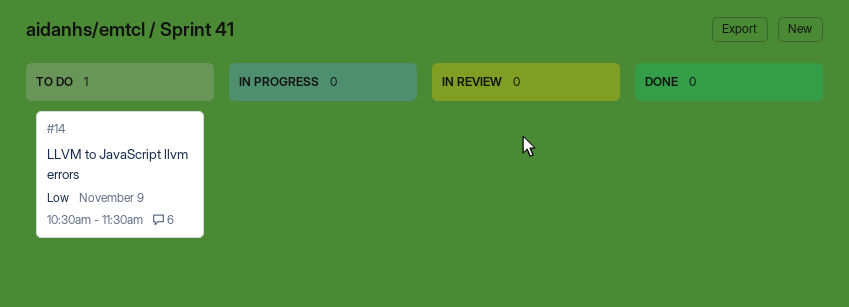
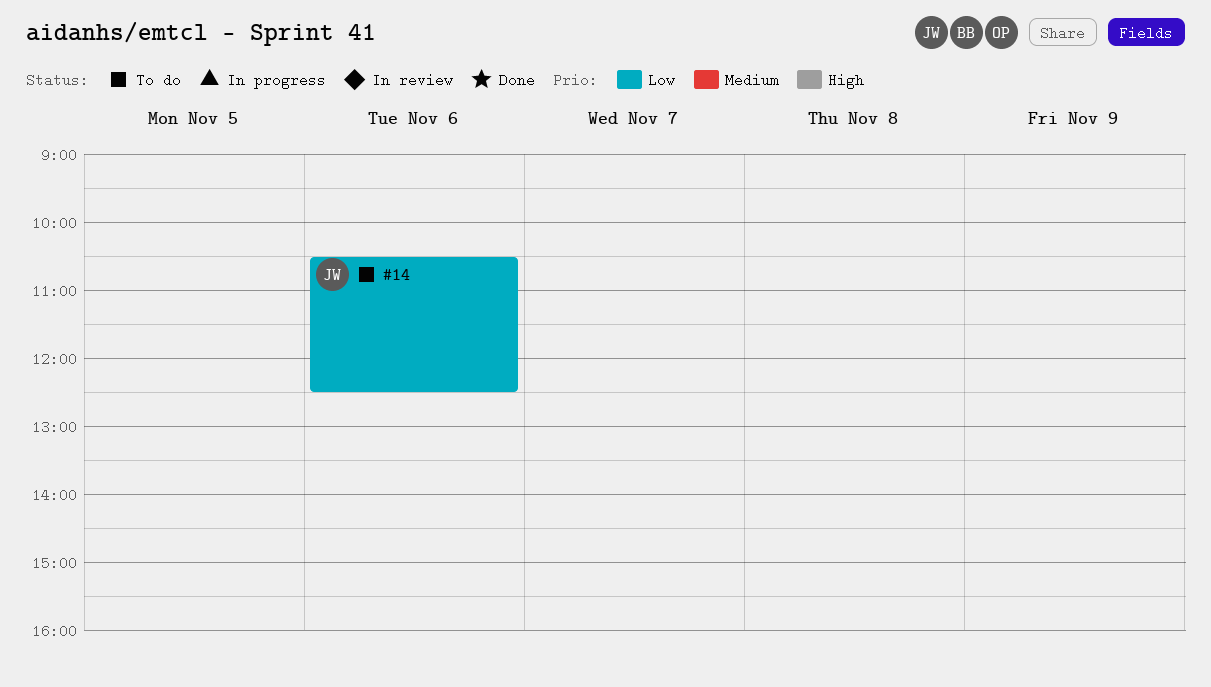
#14, day: Nov 9 -> Nov 6
#14, ends: 11:30 -> 12:30

